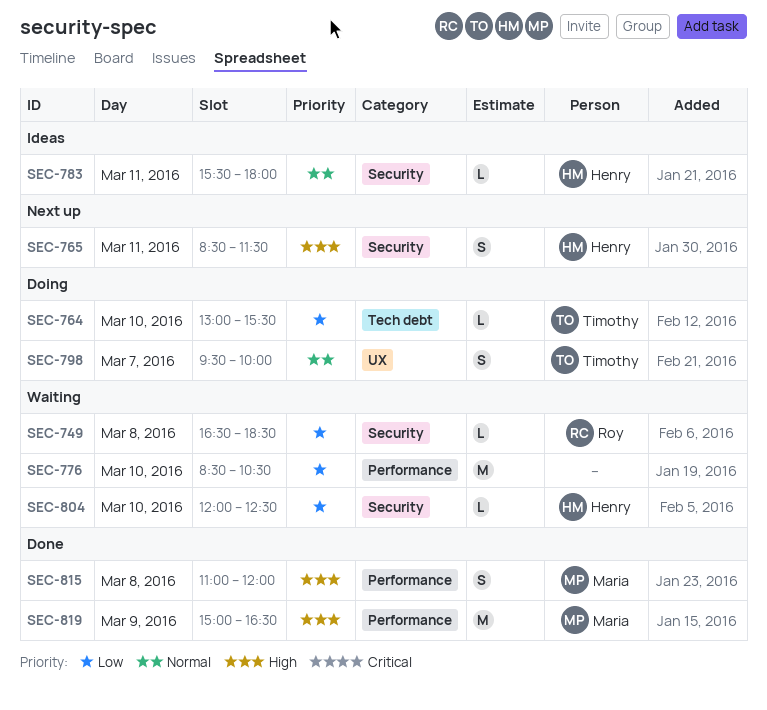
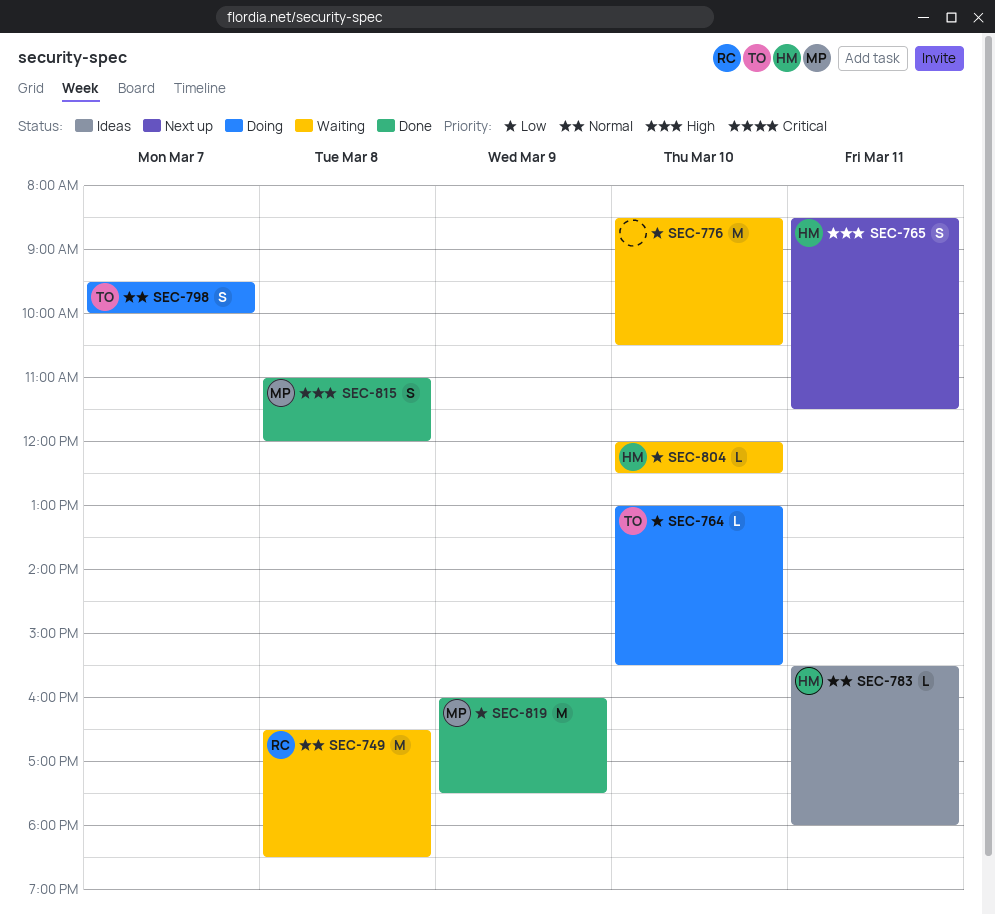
SEC-749, priority: Low -> Normal
SEC-749, estimate: L -> M
SEC-819, priority: High -> Low
SEC-819, begins: 15:00 -> 16:00
SEC-819, ends: 16:30 -> 17:30

